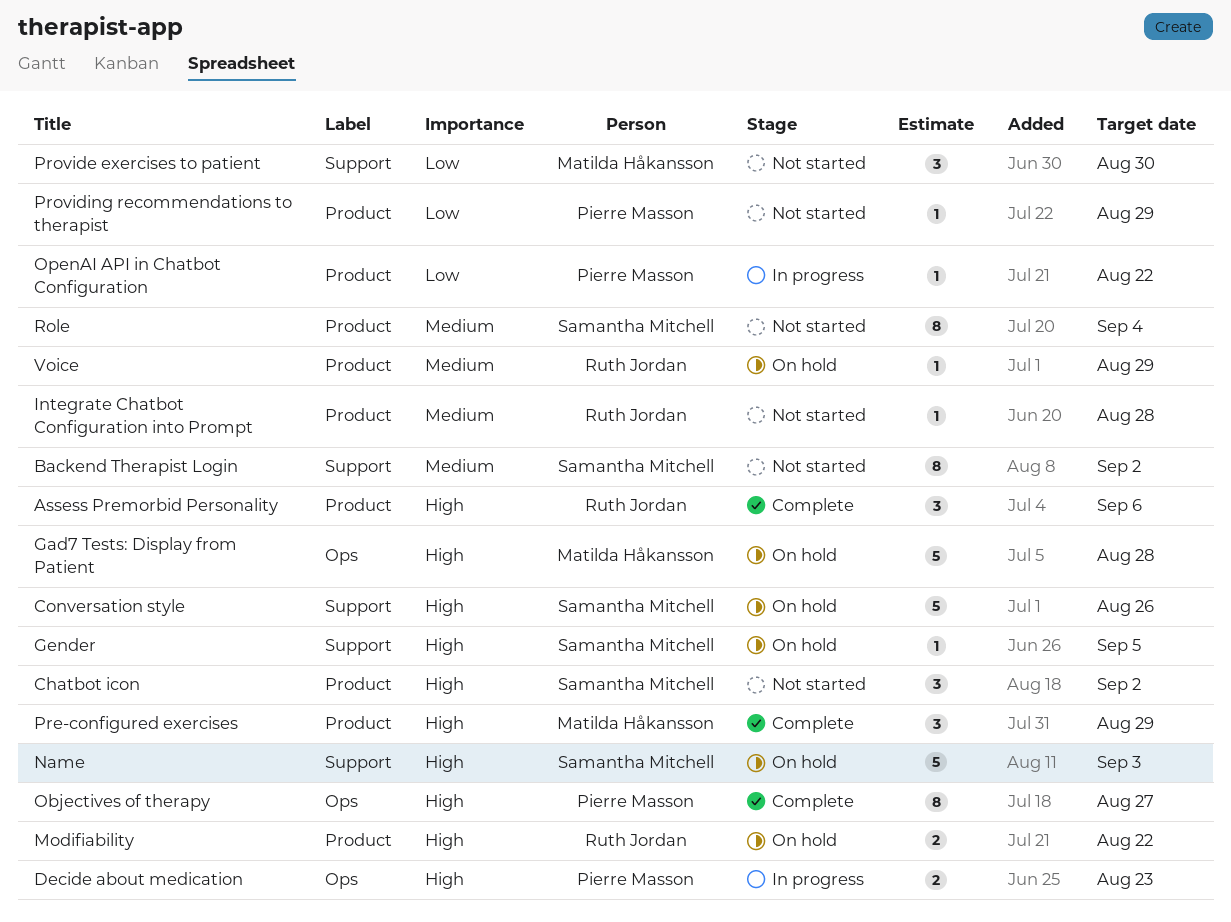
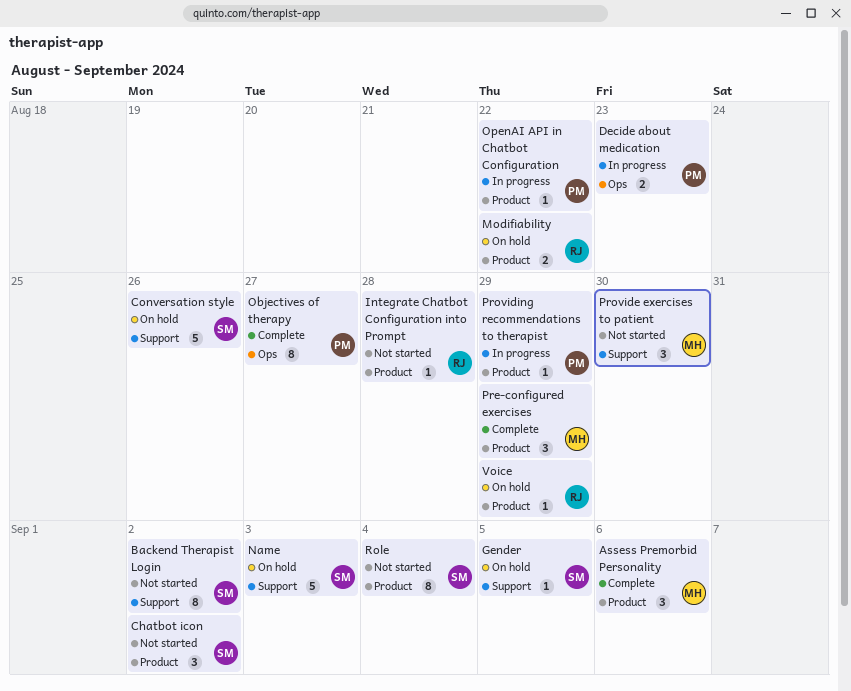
Assess Premorbid Personality, owner: Ruth Jordan -> Matilda Håkansson
Gad7 Tests: Display from Patient: present -> none
Providing recommendations to therapist, status: Not started -> In progress

